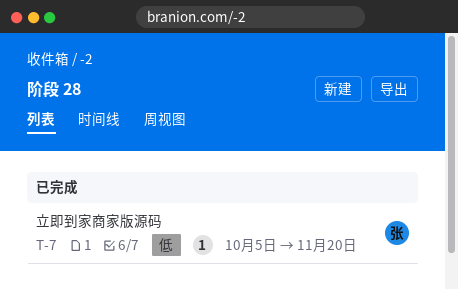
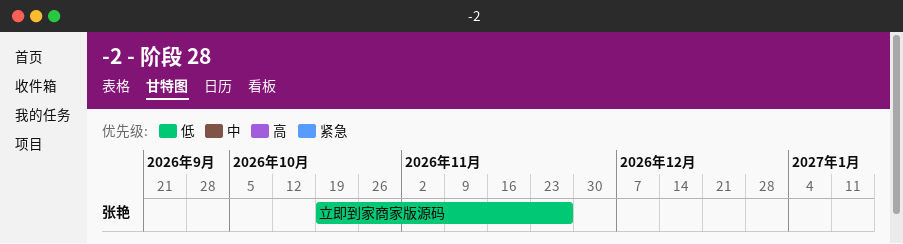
立即到家商家版源码, start: Oct 5 -> Oct 19
立即到家商家版源码, due: Nov 20 -> Nov 27

